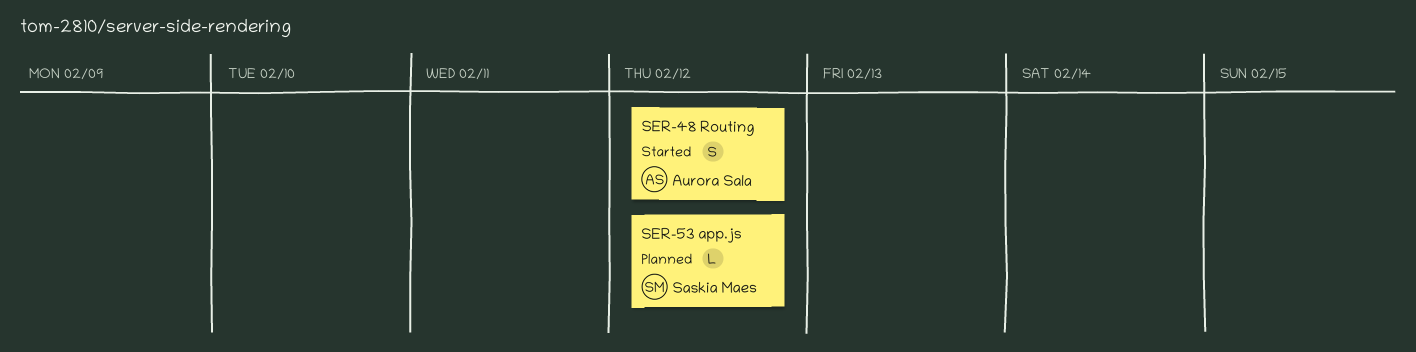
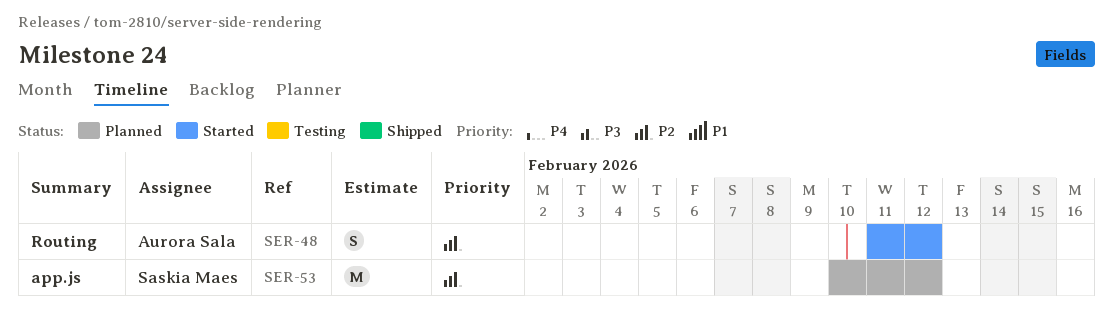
SER-53, estimate: L -> M

